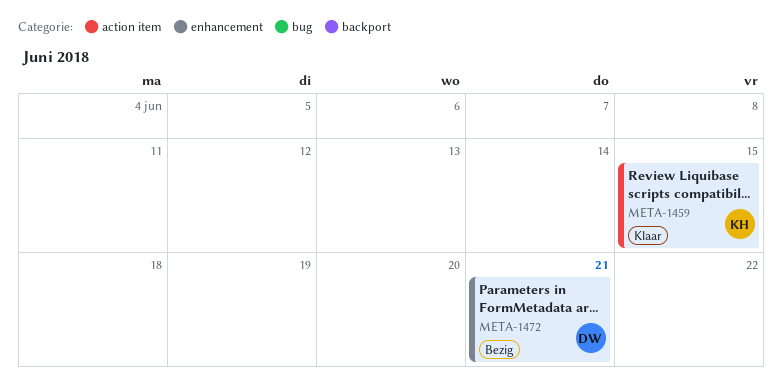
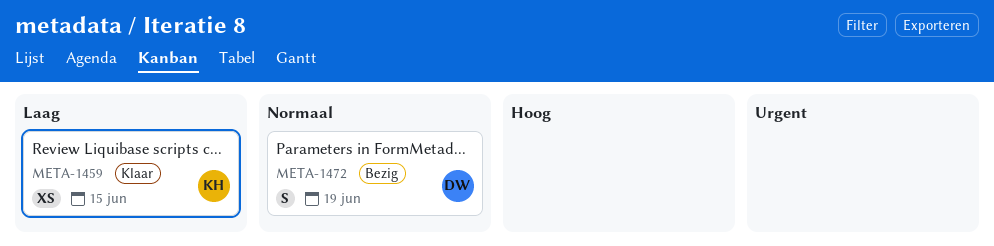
META-1472, due: Jun 21 -> Jun 19

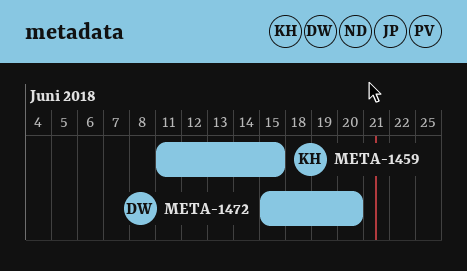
META-1472, due: Jun 19 -> Jun 20

